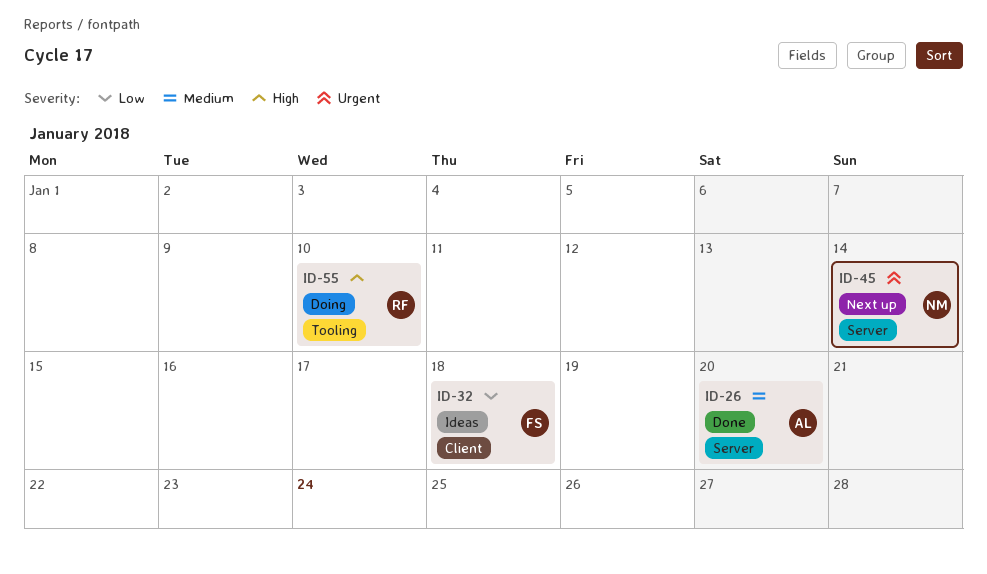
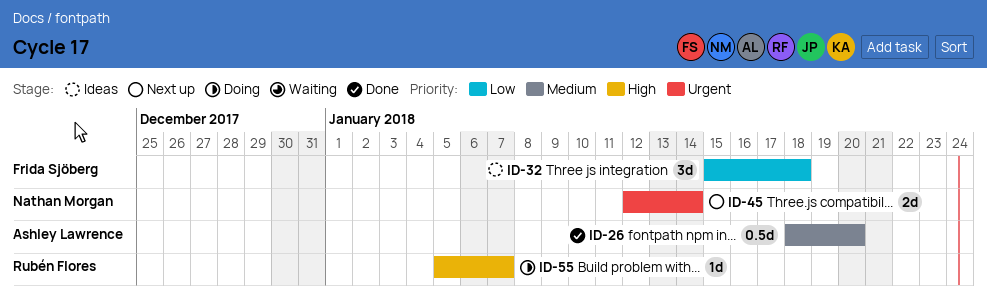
ID-55, due: Jan 10 -> Jan 7

